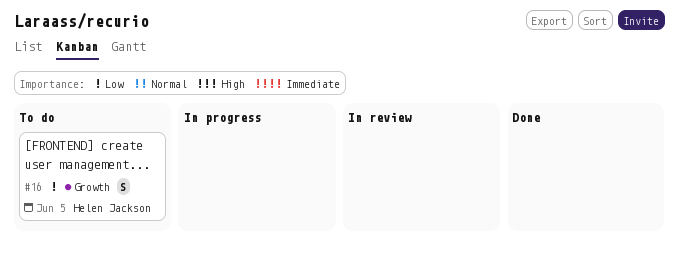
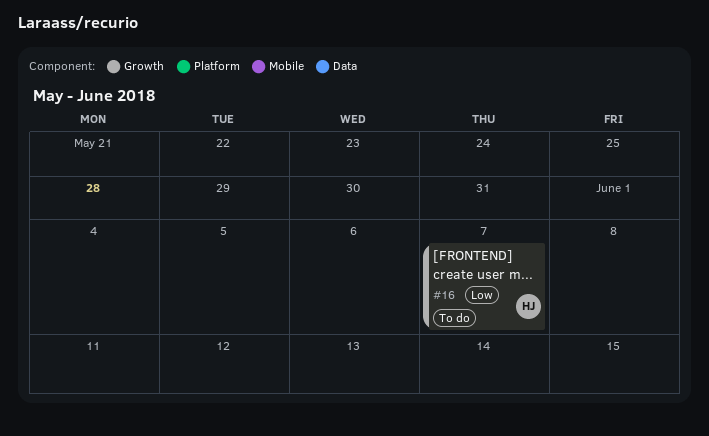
#16, due: Jun 5 -> Jun 7

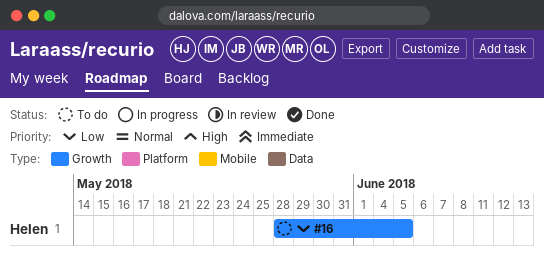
#16, due: Jun 7 -> Jun 5

